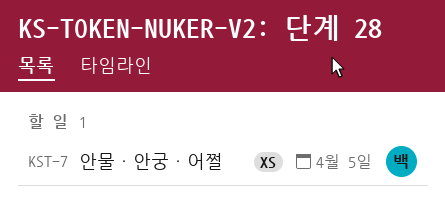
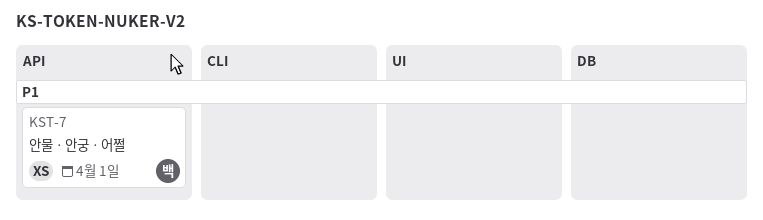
KST-7, due: Apr 5 -> Apr 1

